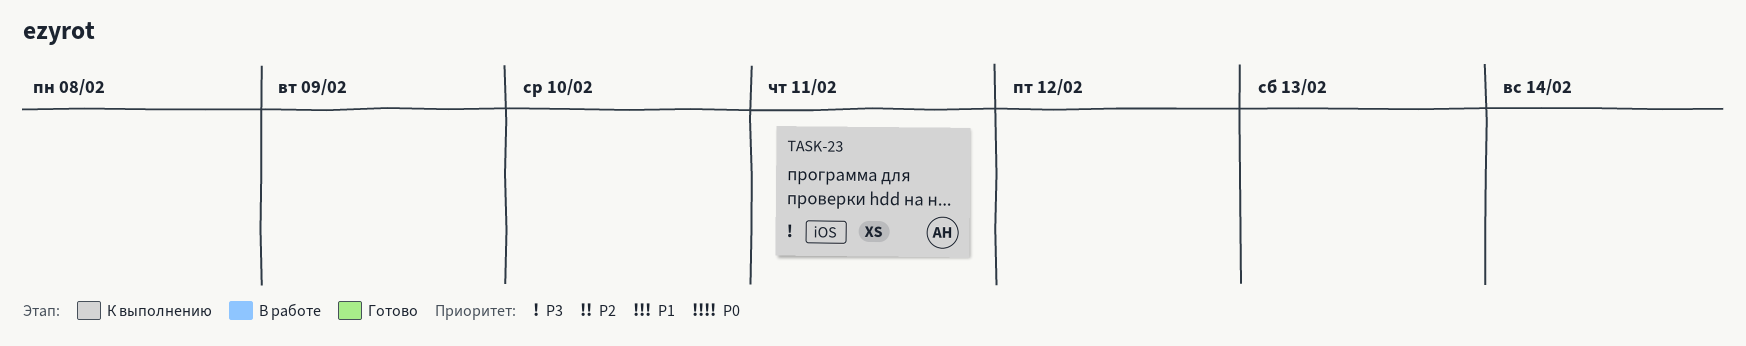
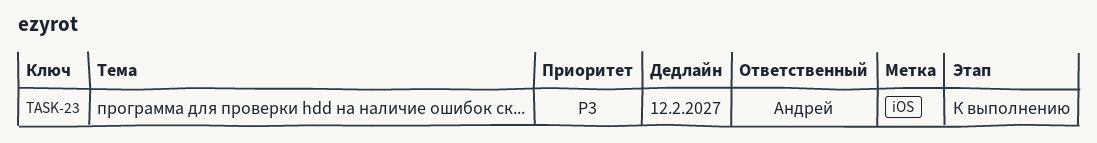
TASK-23, due: Feb 11 -> Feb 12

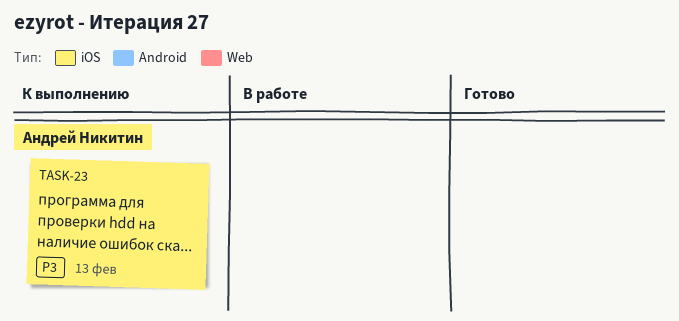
TASK-23, due: Feb 12 -> Feb 13

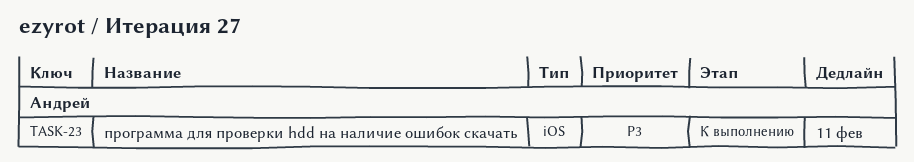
TASK-23, due: Feb 13 -> Feb 11

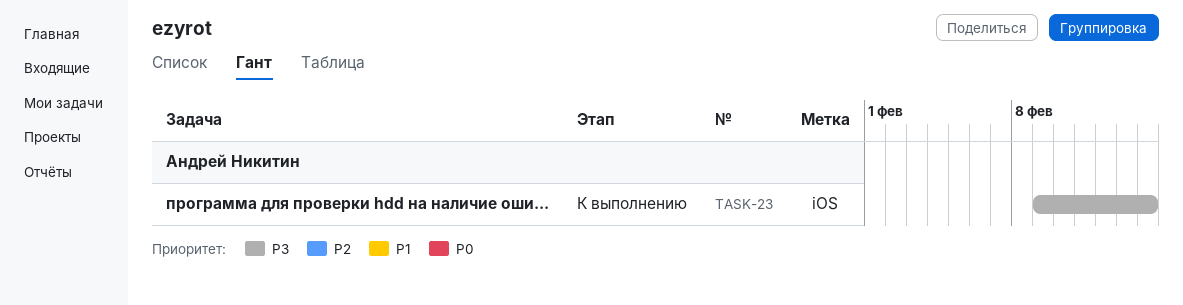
TASK-23, due: Feb 11 -> Feb 14

